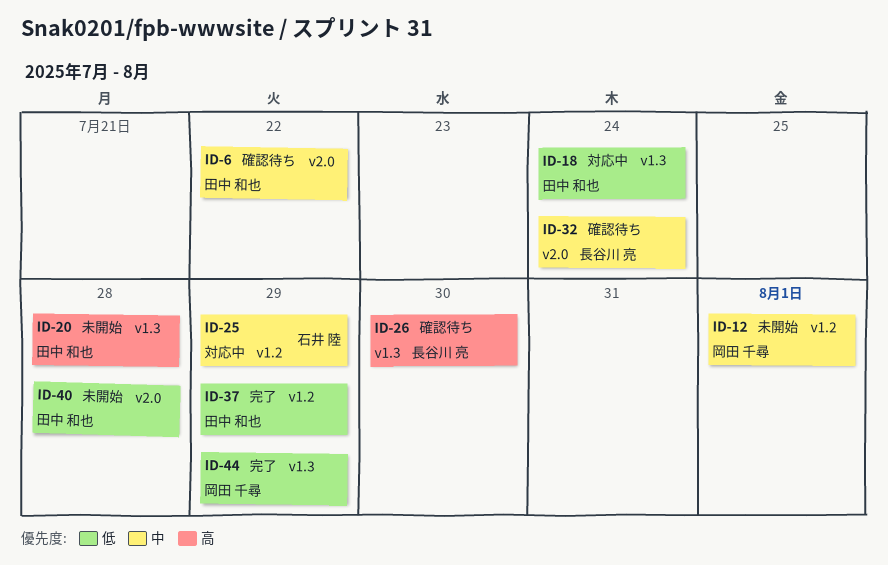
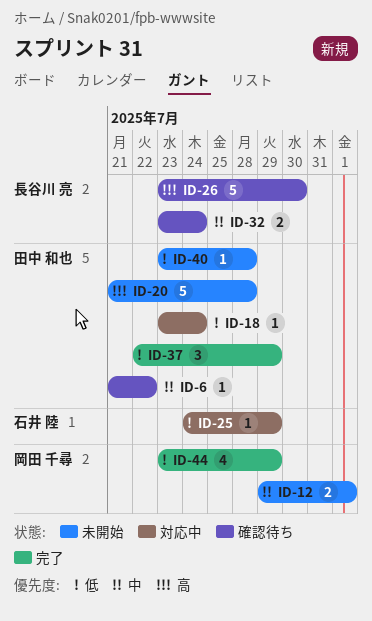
ID-25, priority: 中 -> 低

